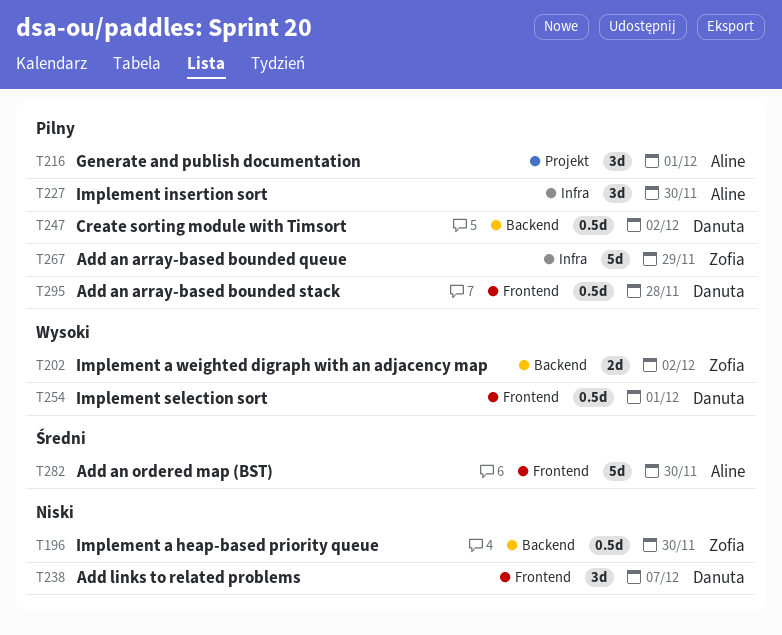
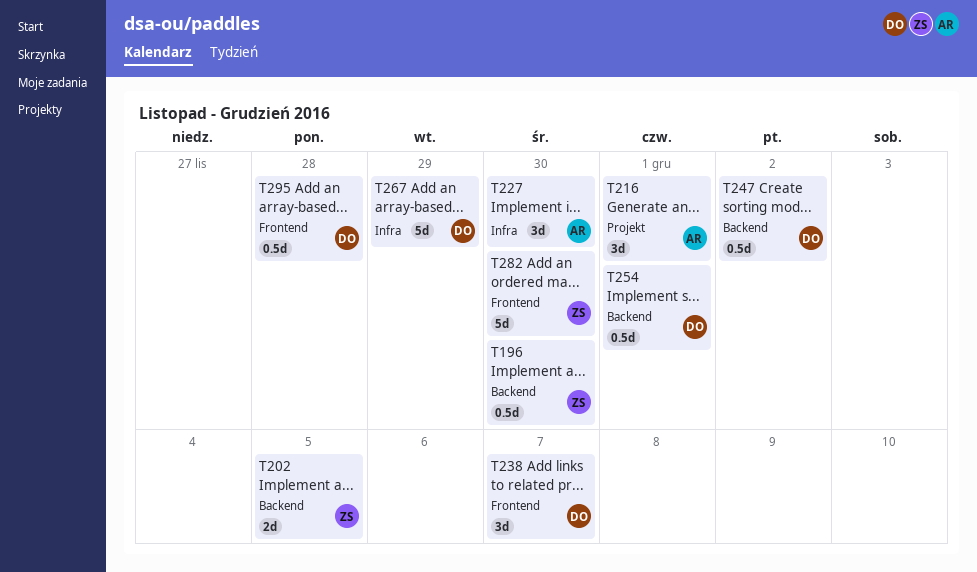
T202, due: Dec 2 -> Dec 5
T254, label: Frontend -> Backend
T267, owner: Zofia -> Danuta
T282, owner: Aline -> Zofia

